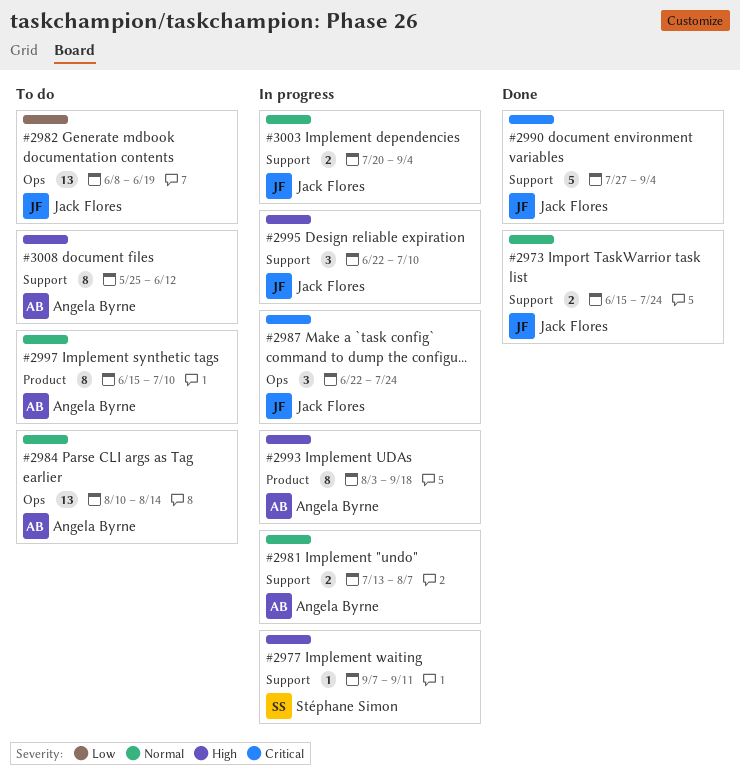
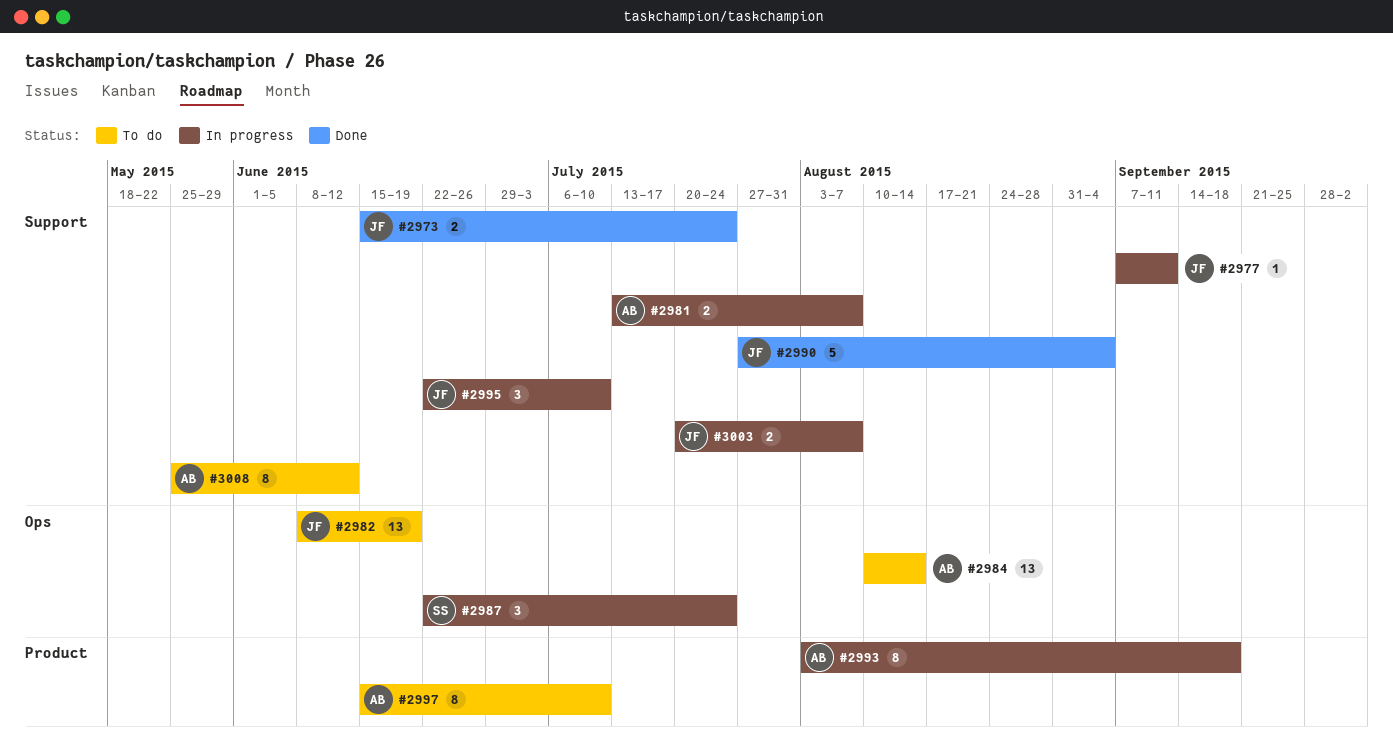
#2977, owner: Stéphane Simon -> Jack Flores
#2987, owner: Jack Flores -> Stéphane Simon
#3003, due: Sep 4 -> Aug 7

